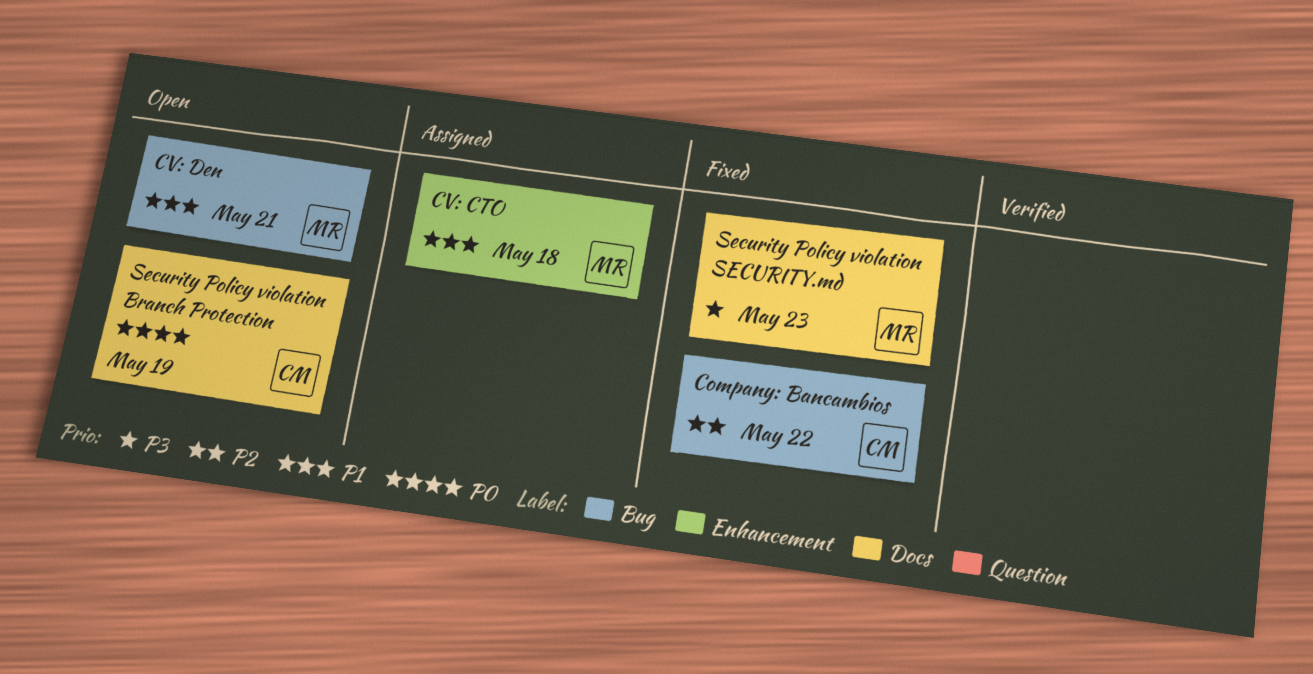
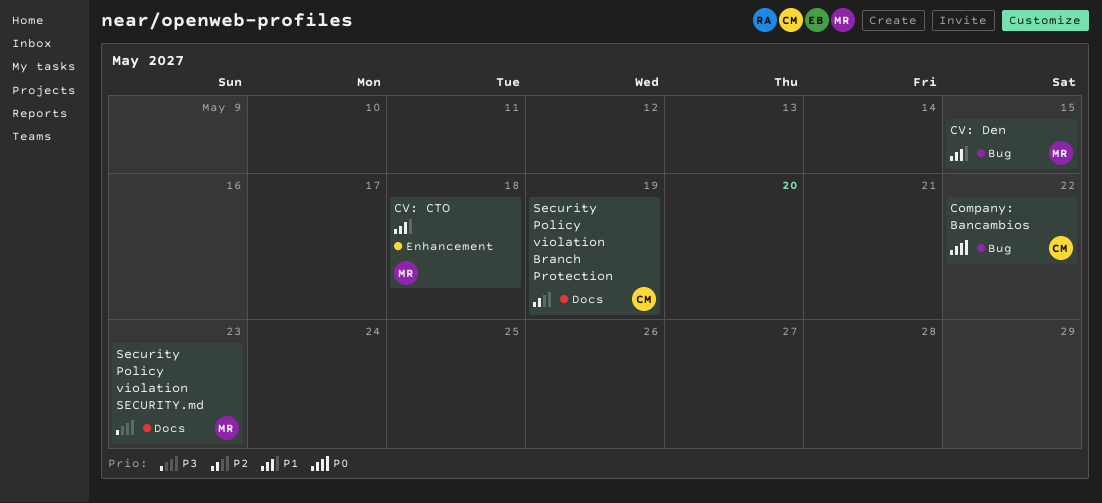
Company: Bancambios, priority: P2 -> P0
CV: Den, due: May 21 -> May 15
Security Policy violation Branch Protection, priority: P0 -> P2

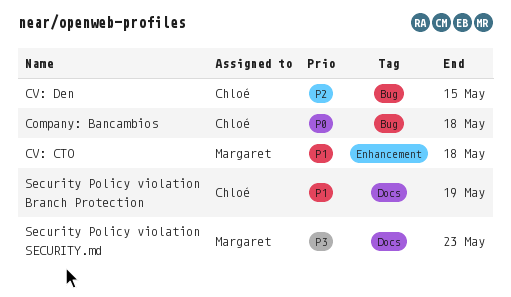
Company: Bancambios, due: May 22 -> May 18
CV: Den, owner: Margaret -> Chloé
CV: Den, priority: P1 -> P2
Security Policy violation Branch Protection, priority: P2 -> P1

